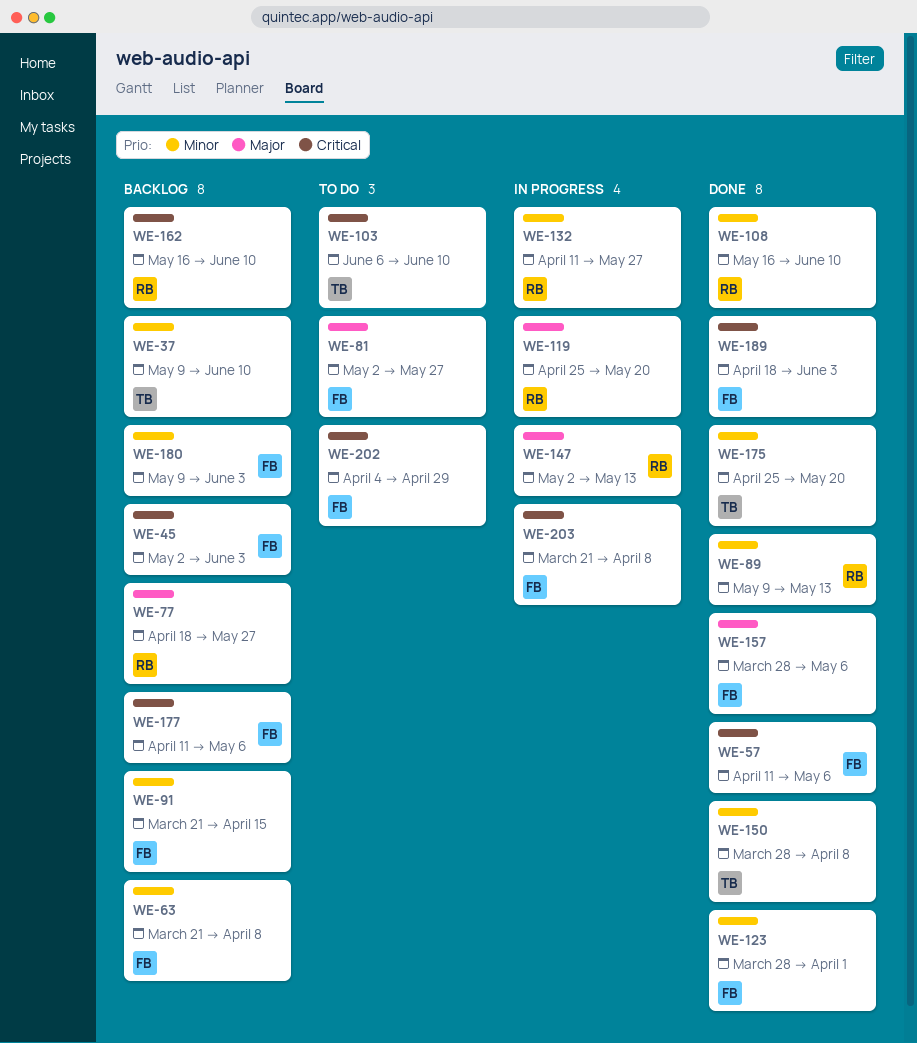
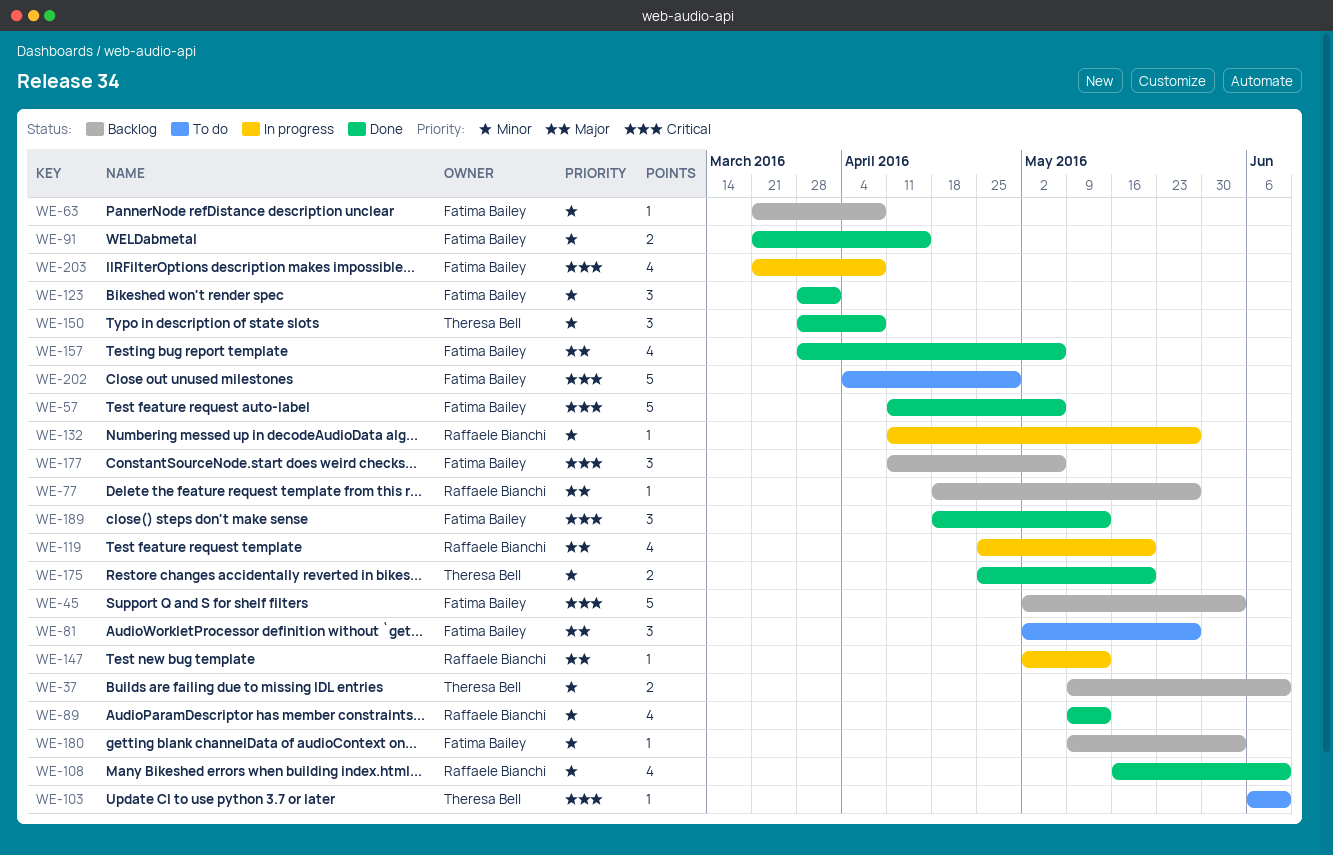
WE-91, status: Backlog -> Done
WE-162: present -> none
WE-189, due: Jun 3 -> May 13

